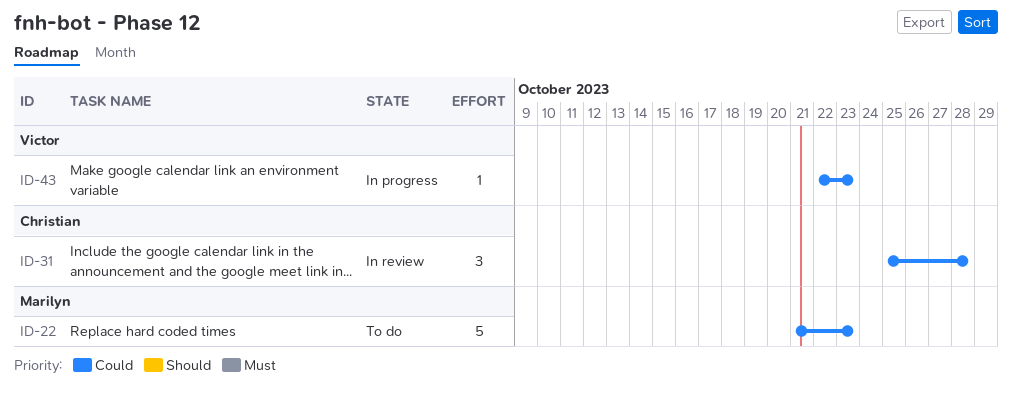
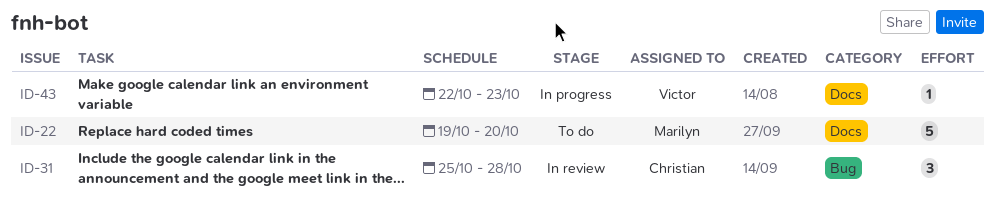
ID-22, start: Oct 21 -> Oct 19
ID-22, due: Oct 23 -> Oct 20

